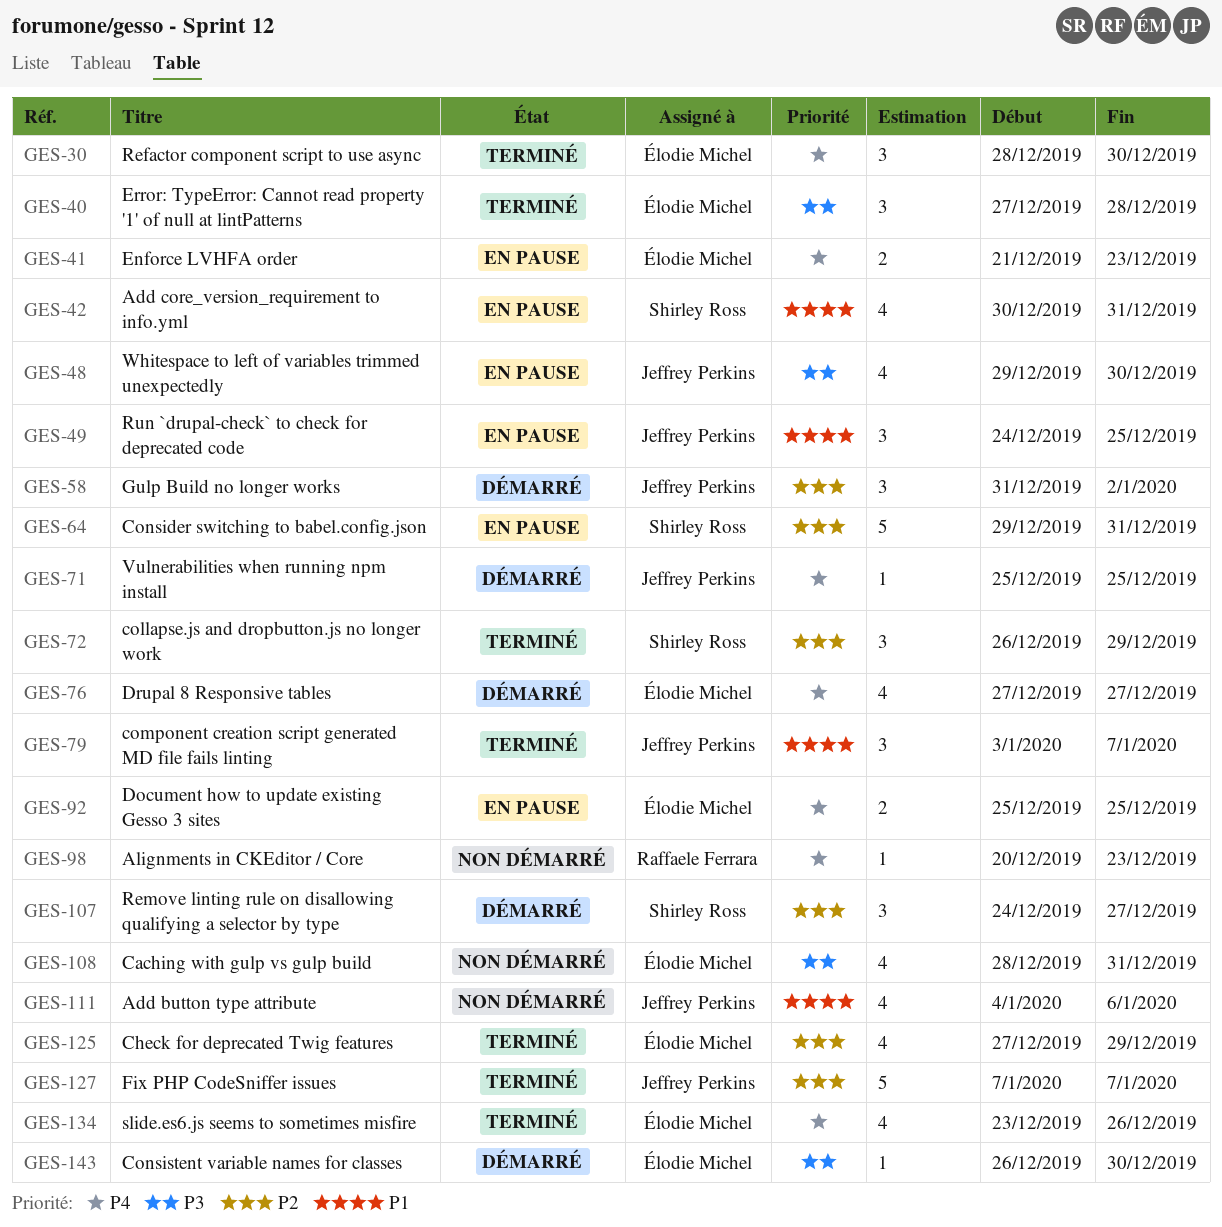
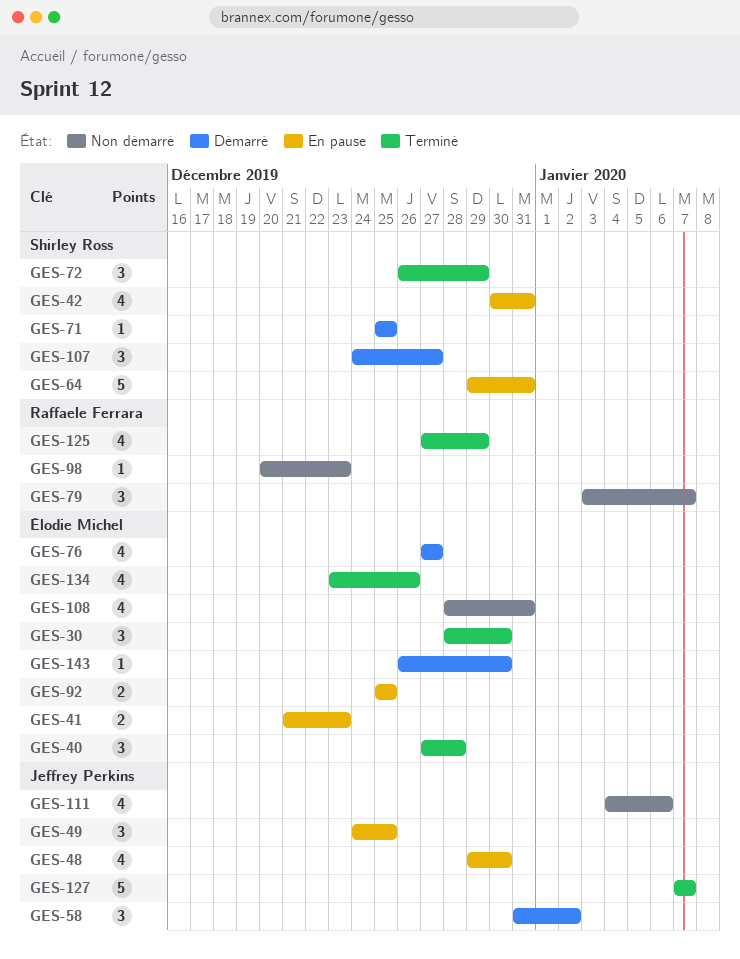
GES-71, owner: Jeffrey Perkins -> Shirley Ross
GES-79, status: Terminé -> Non démarré
GES-79, owner: Jeffrey Perkins -> Raffaele Ferrara
GES-125, owner: Élodie Michel -> Raffaele Ferrara

